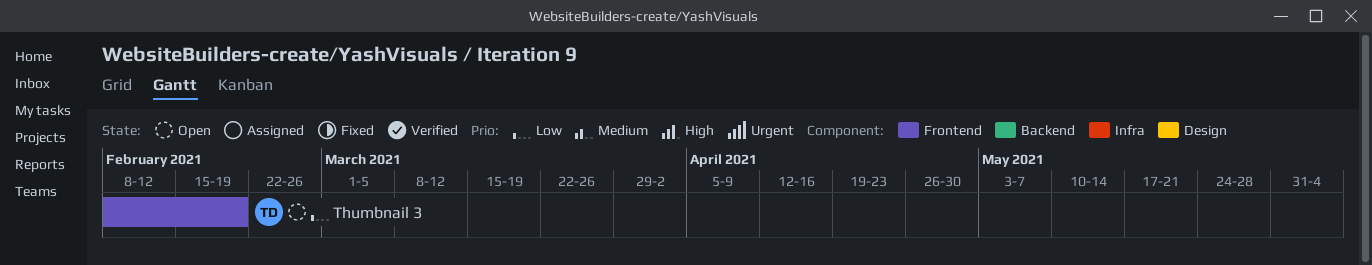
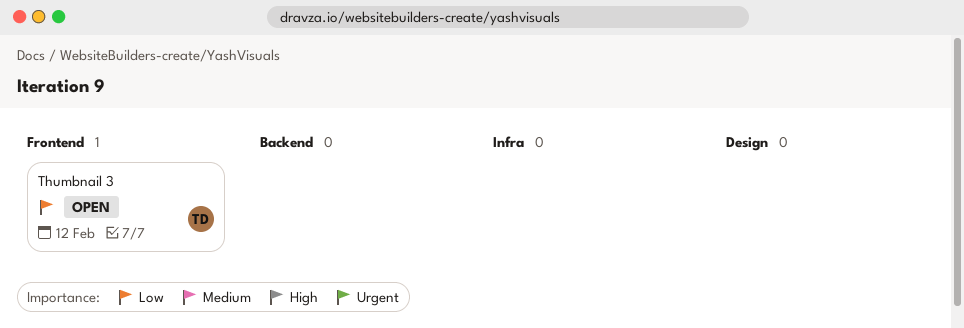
Thumbnail 3, due: Feb 19 -> Feb 12

